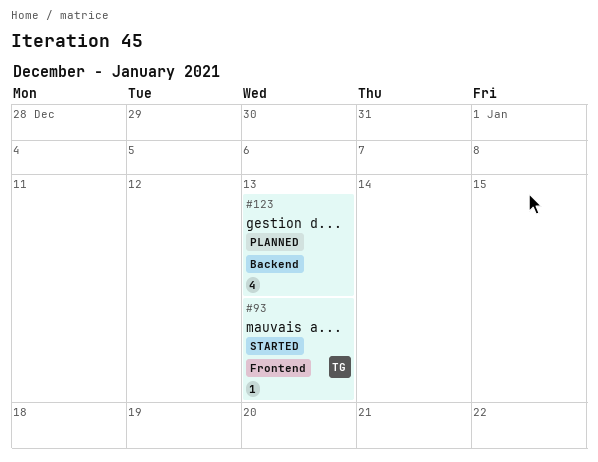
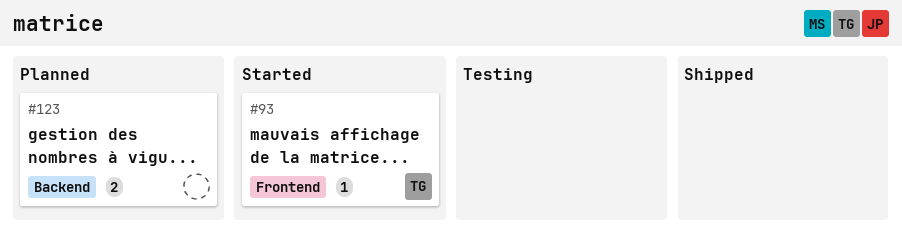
#123, estimate: 4 -> 2

